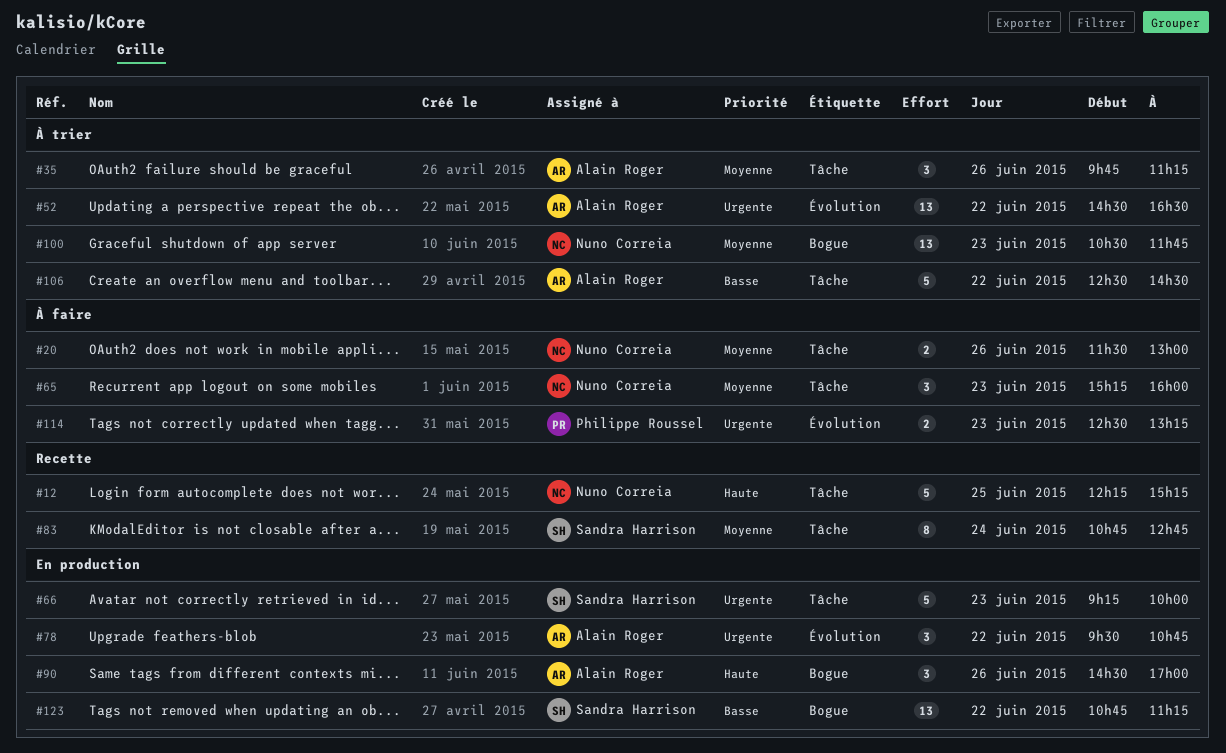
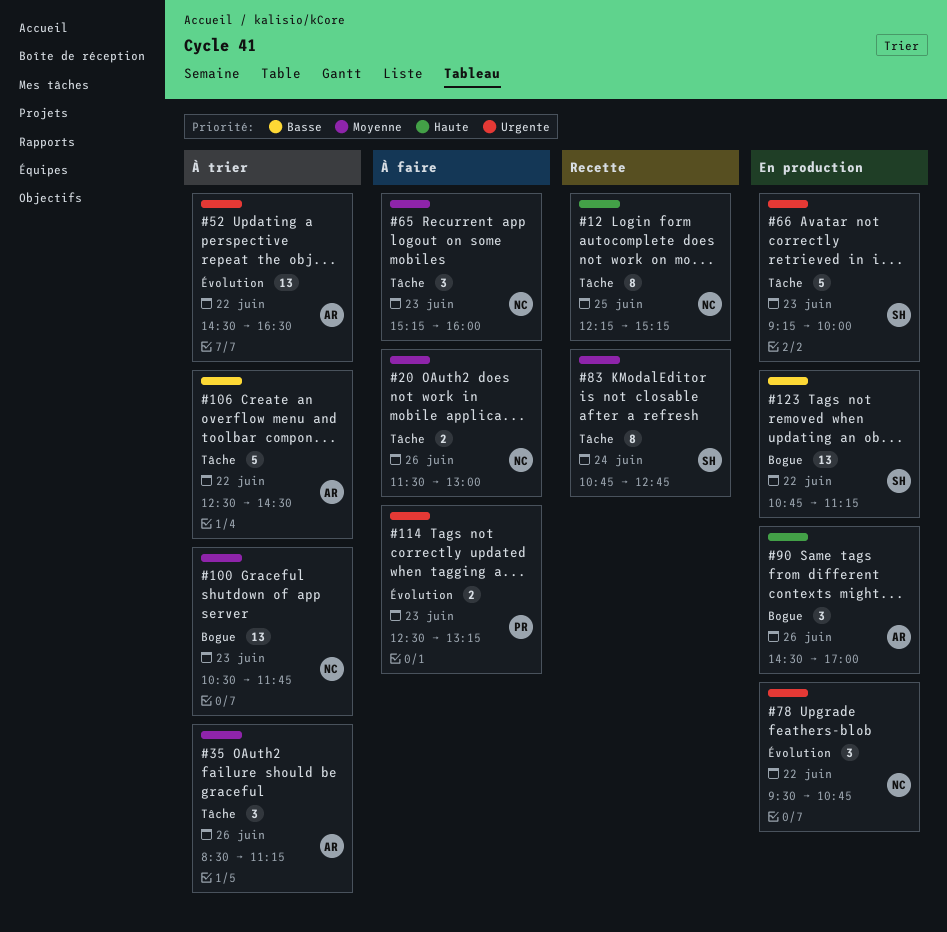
#12, estimate: 5 -> 8
#35, begins: 09:45 -> 08:30
#78, owner: Alain Roger -> Nuno Correia

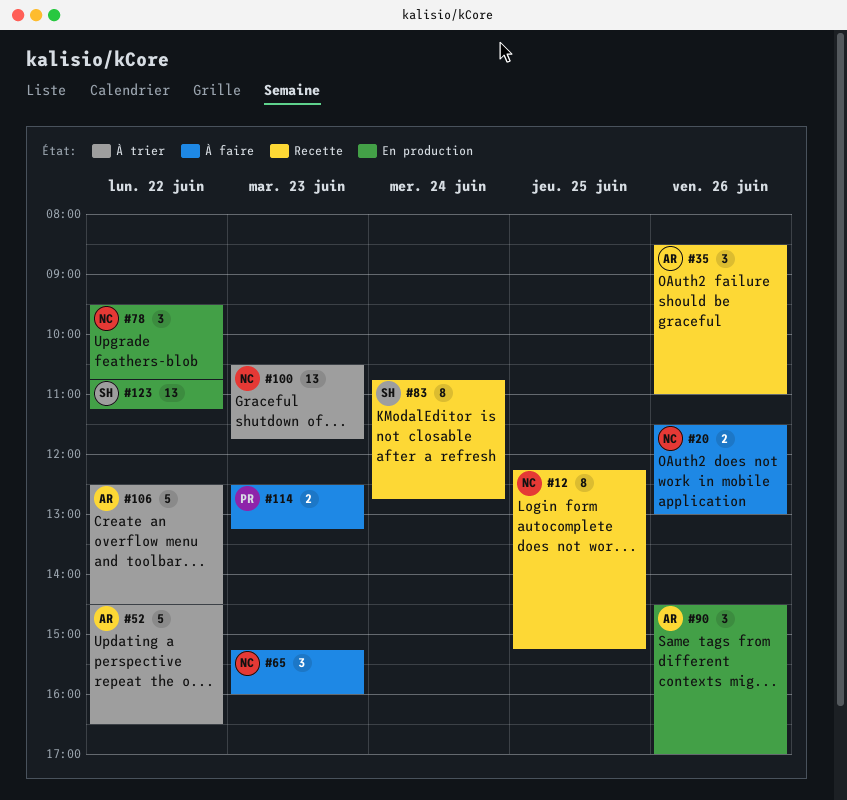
#35, status: À trier -> Recette
#35, ends: 11:15 -> 11:00
#52, estimate: 13 -> 5
#66: present -> none

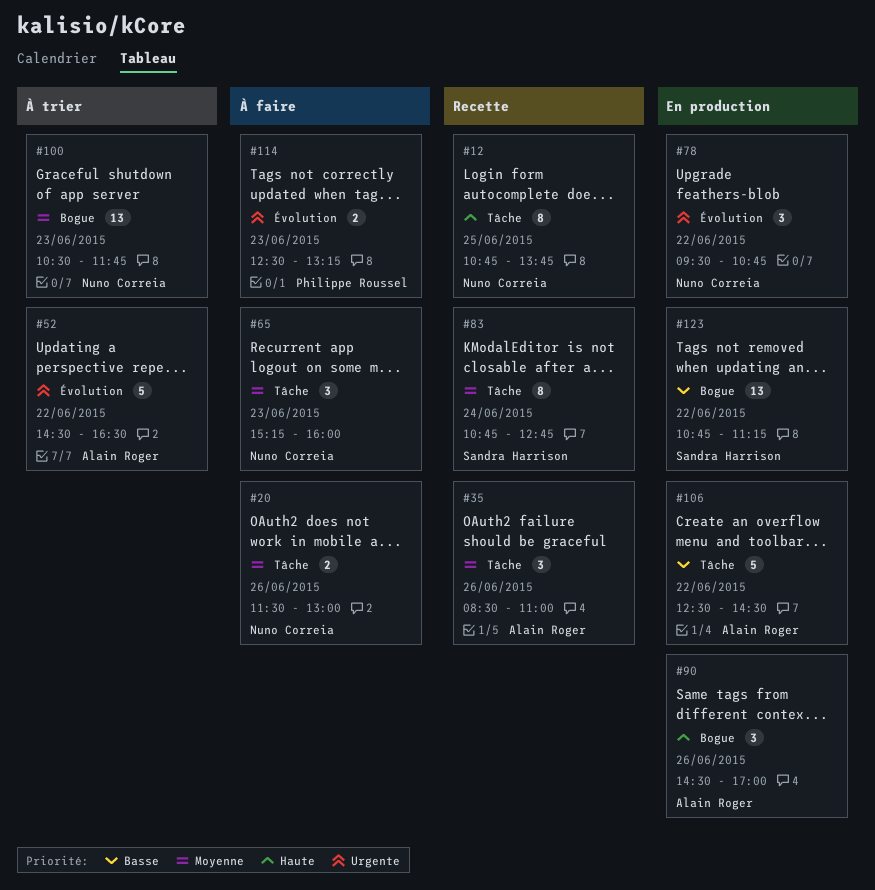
#12, begins: 12:15 -> 10:45
#12, ends: 15:15 -> 13:45
#106, status: À trier -> En production

